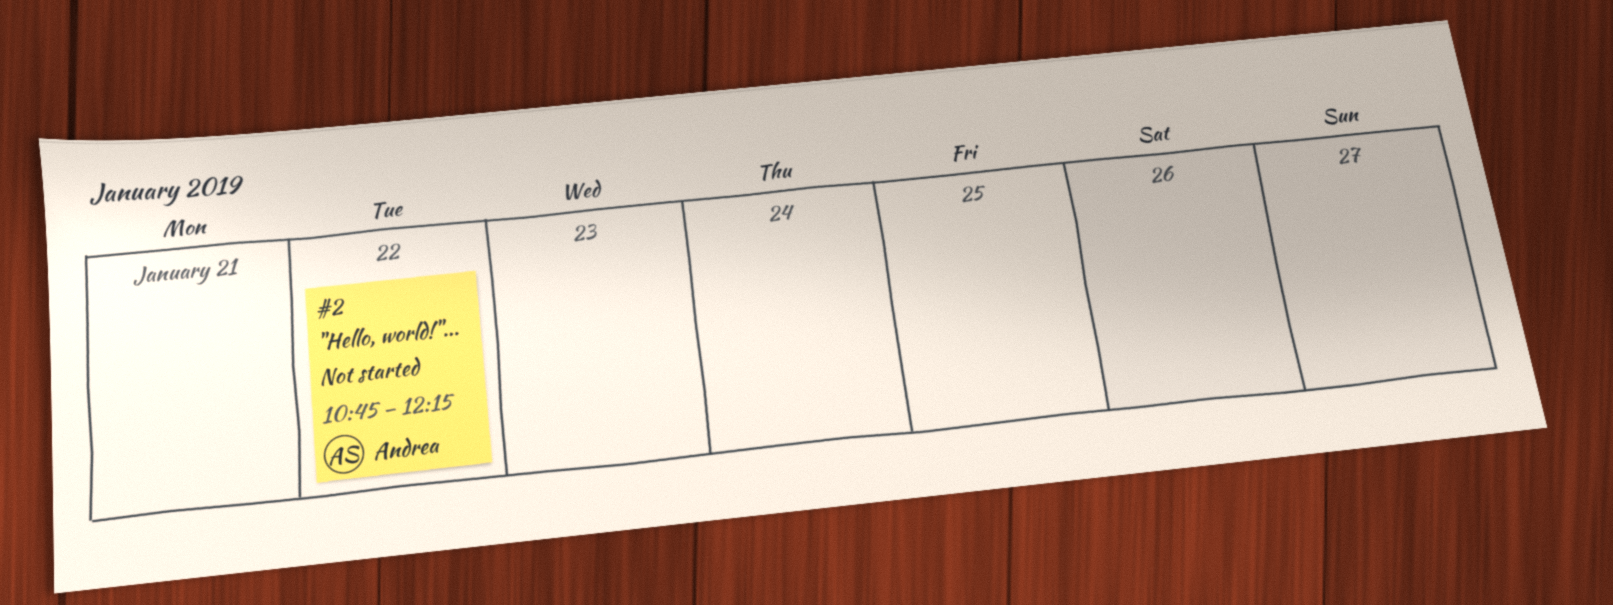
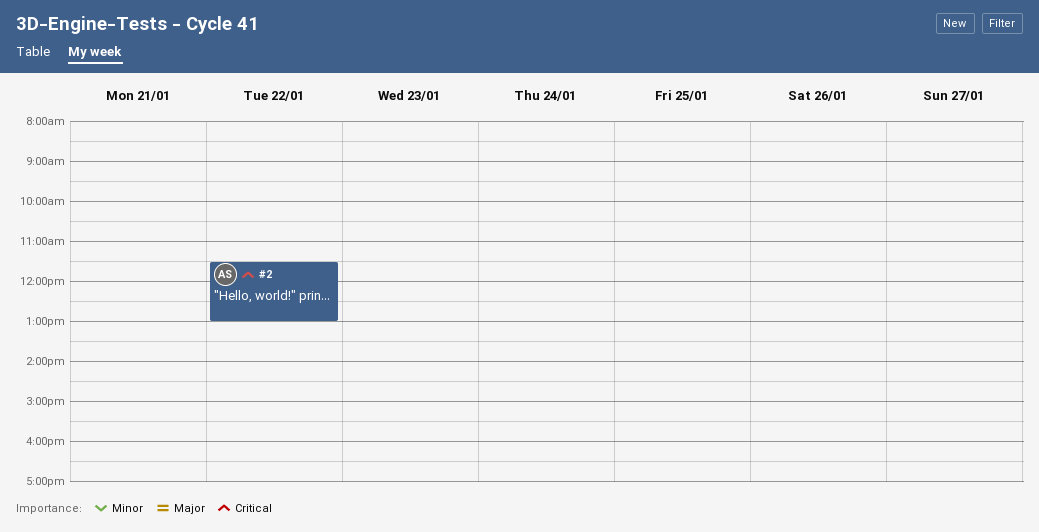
#2, begins: 10:45 -> 11:30
#2, ends: 12:15 -> 13:00

